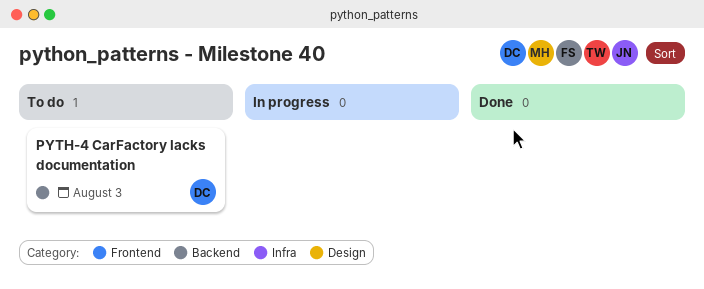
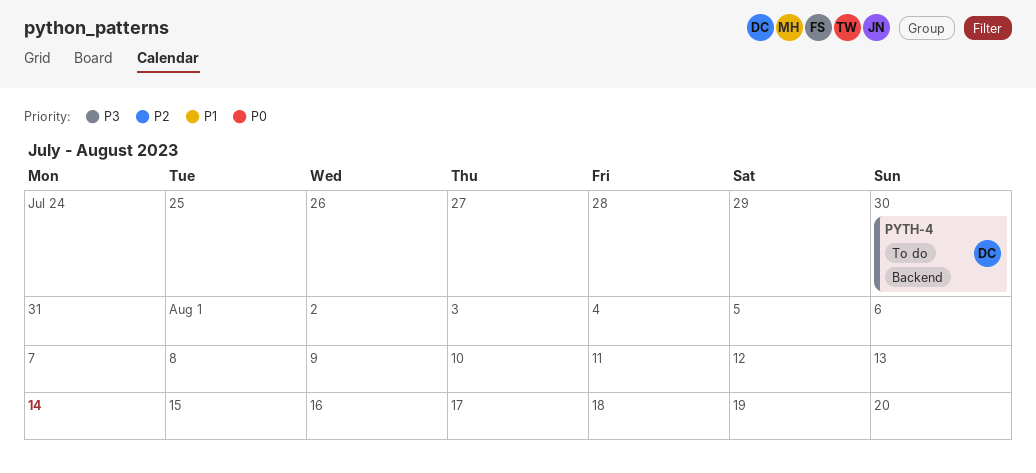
PYTH-4, due: Aug 3 -> Jul 30

